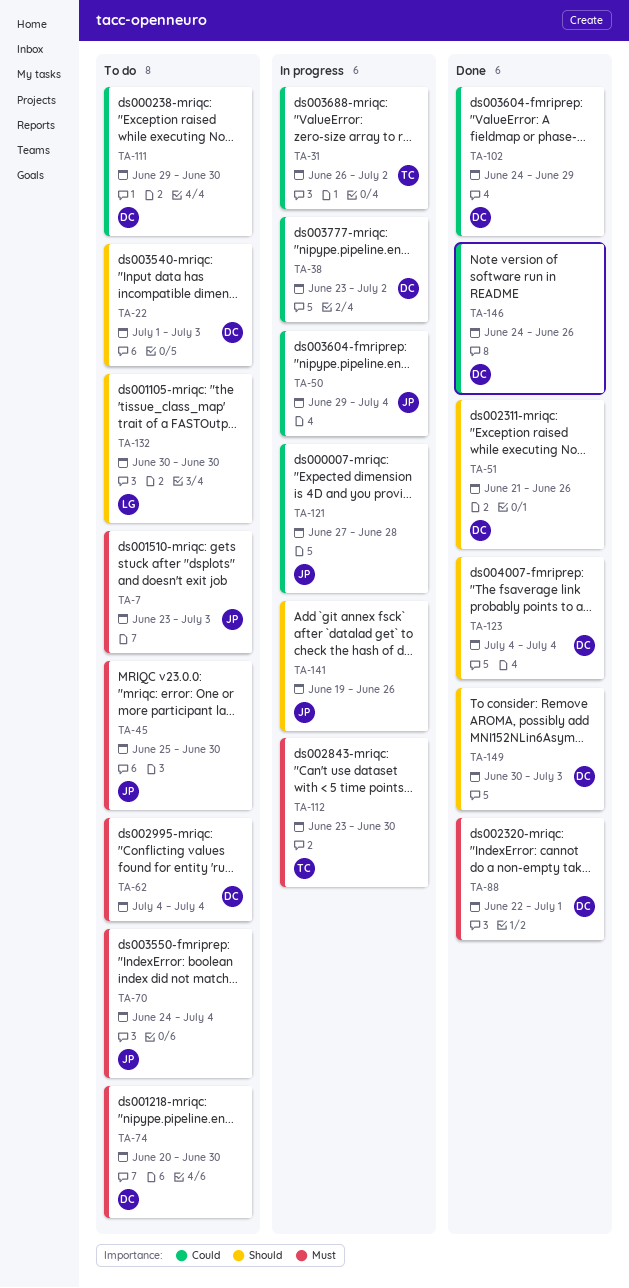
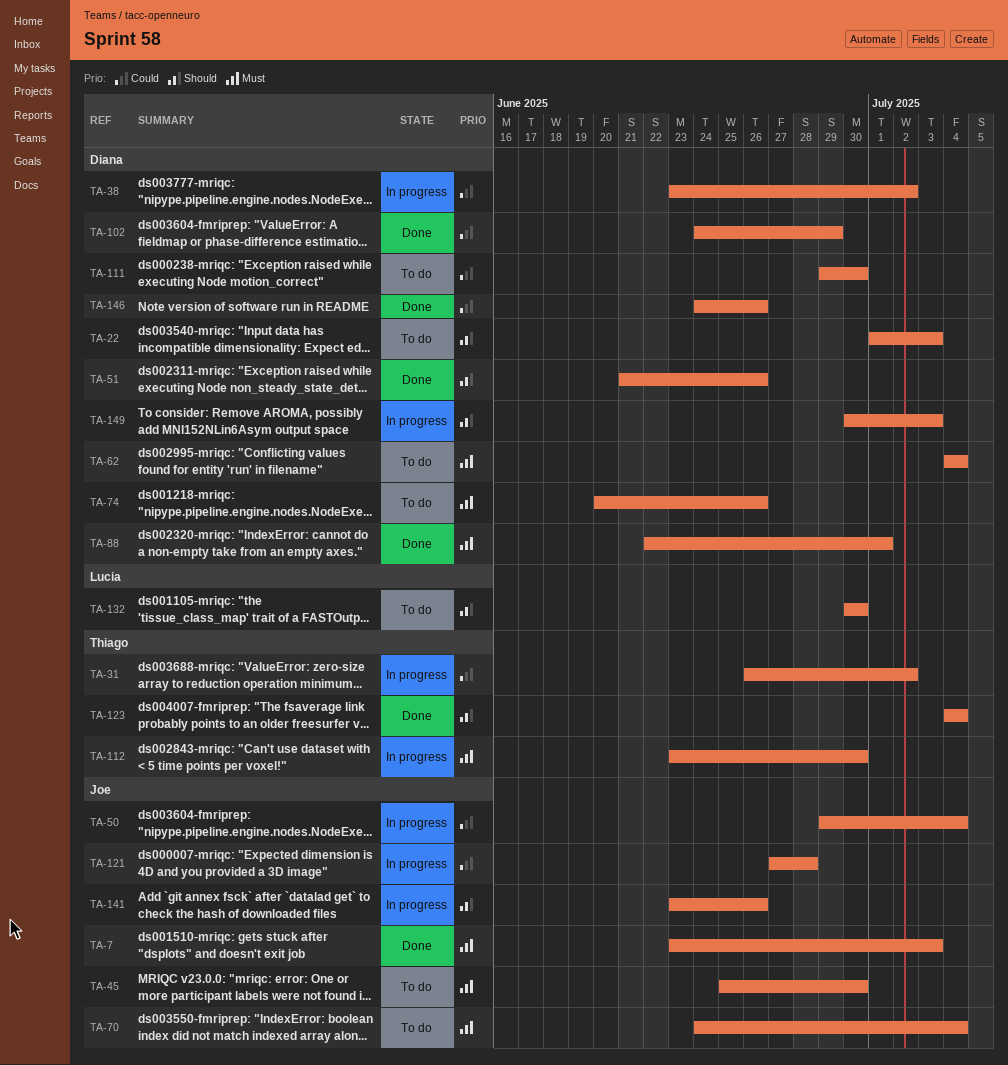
TA-7, status: To do -> Done
TA-74, due: Jun 30 -> Jun 26
TA-123, owner: Diana -> Thiago
TA-141, start: Jun 19 -> Jun 23
TA-149, status: Done -> In progress

